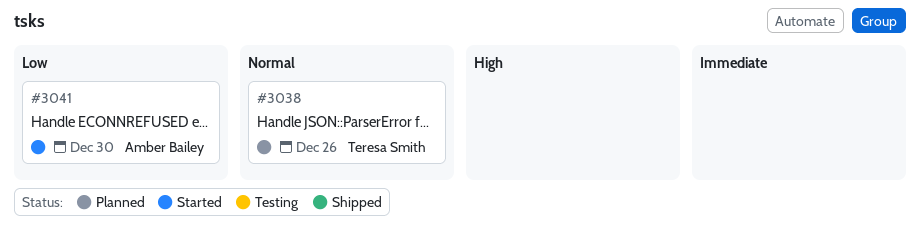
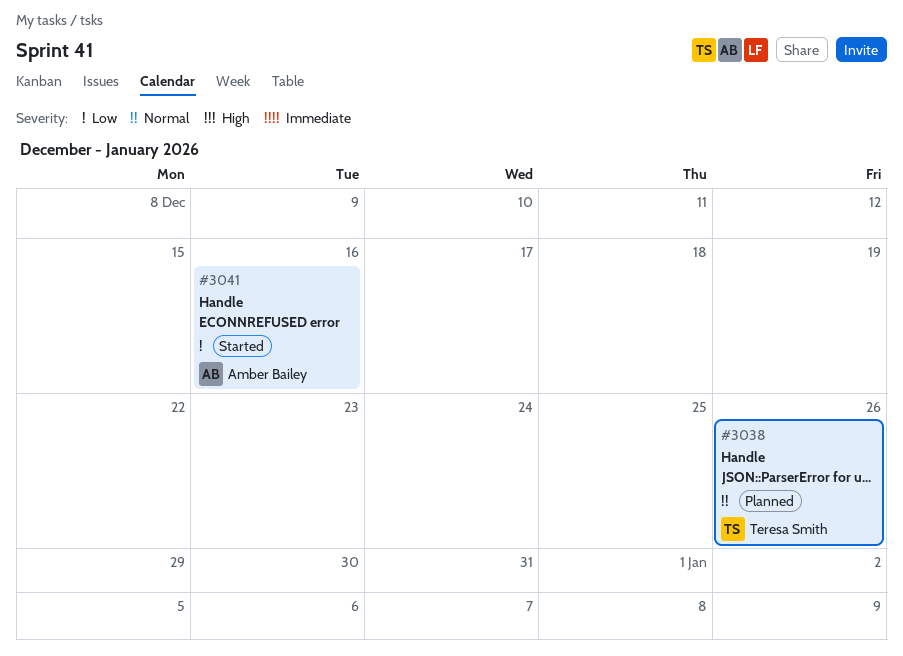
#3041, due: Dec 30 -> Dec 16

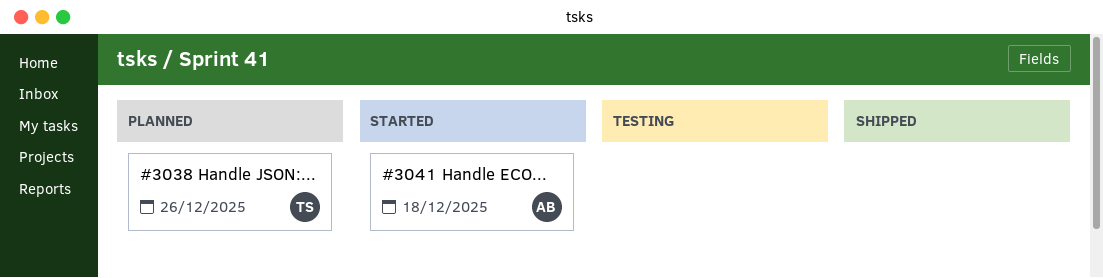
#3041, due: Dec 16 -> Dec 18

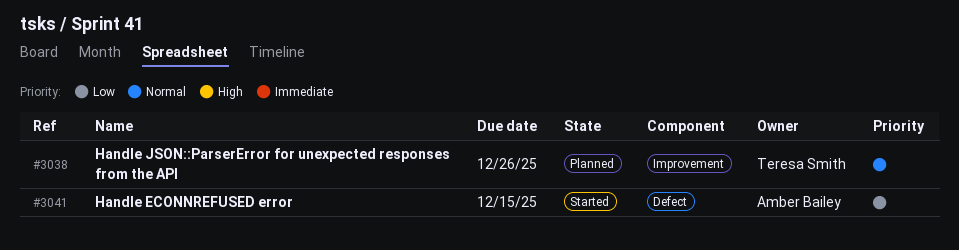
#3041, due: Dec 18 -> Dec 15

